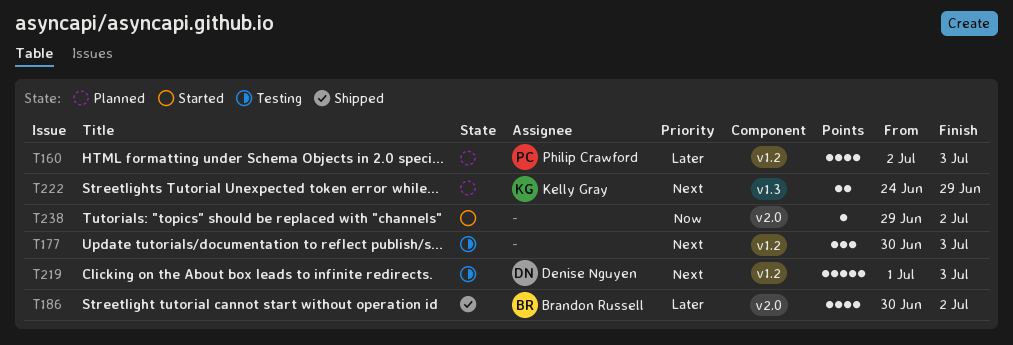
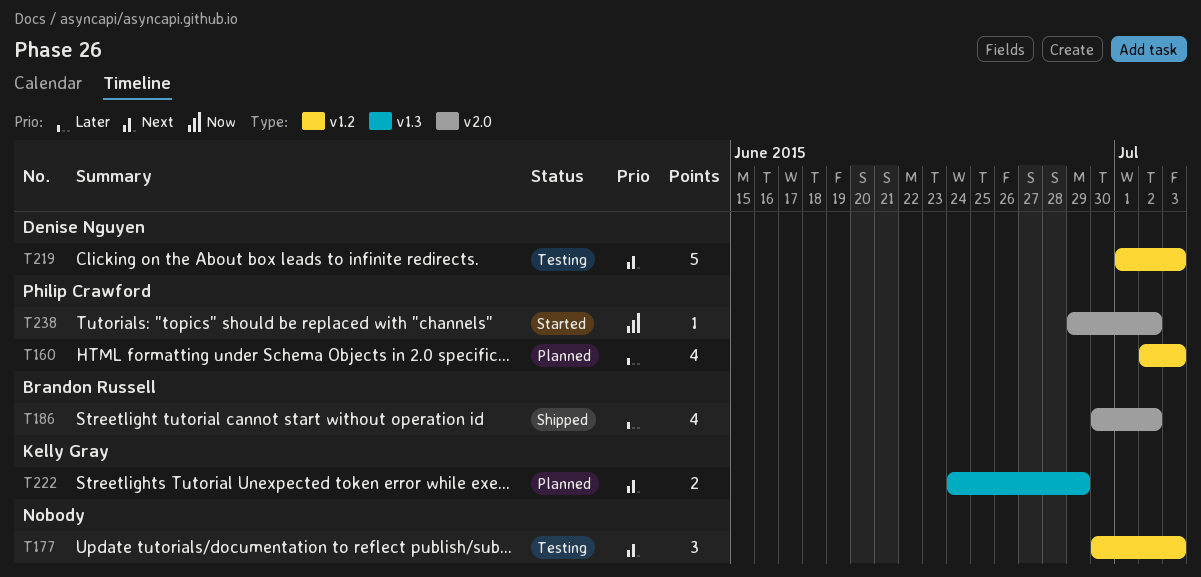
T238, owner: none -> Philip Crawford

